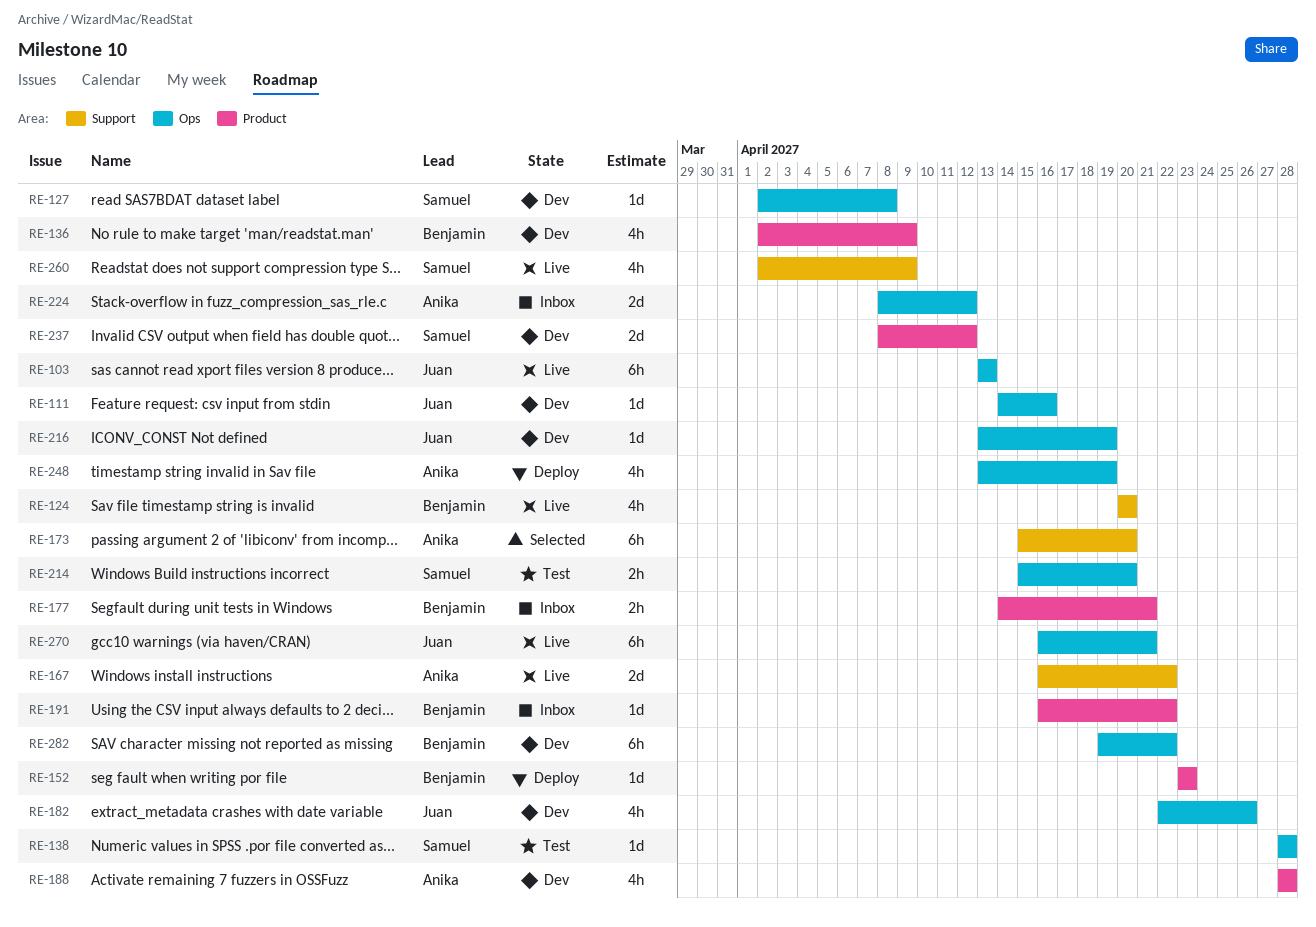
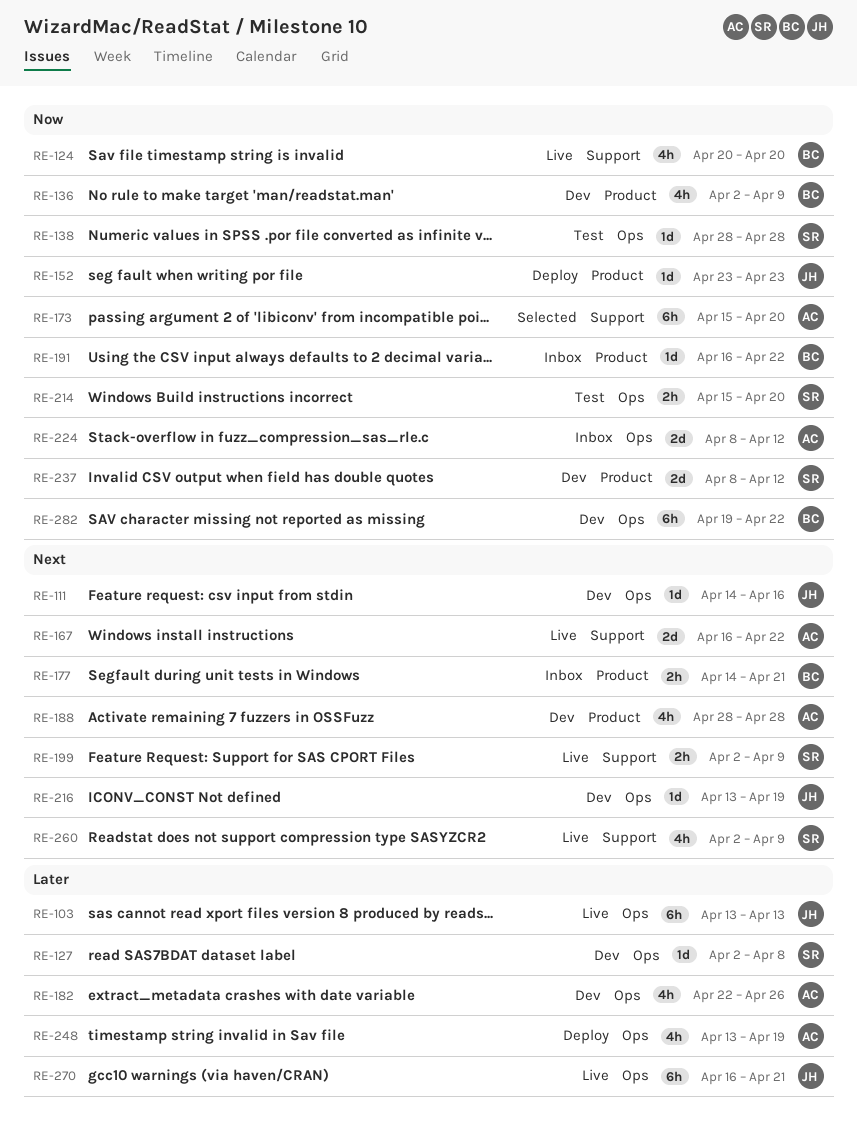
RE-152, owner: Benjamin -> Juan
RE-182, owner: Juan -> Anika
RE-199: none -> present

